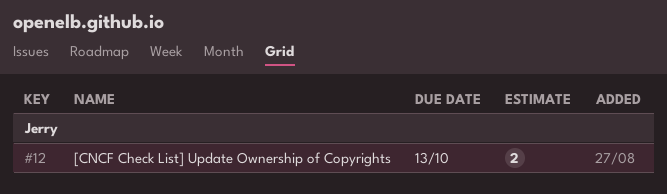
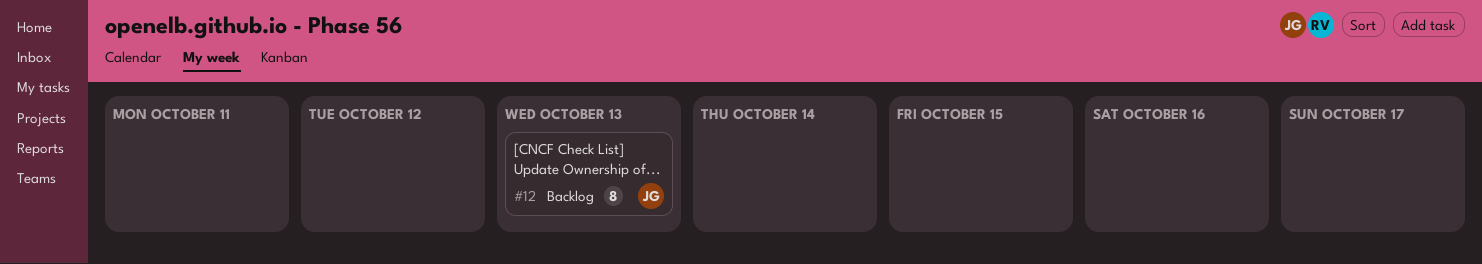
#12, estimate: 2 -> 8

